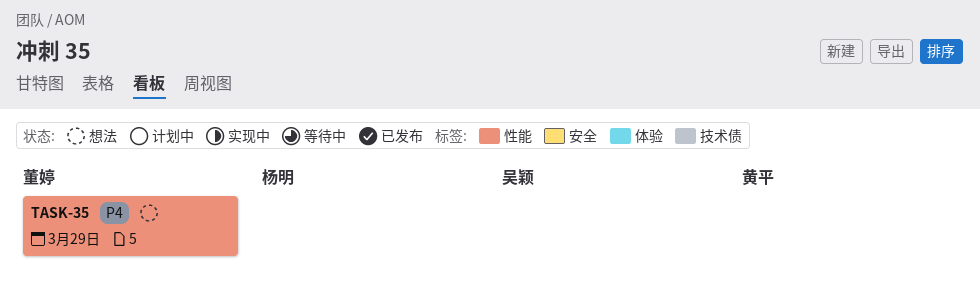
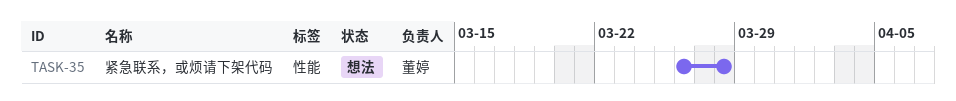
TASK-35, due: Mar 29 -> Mar 28

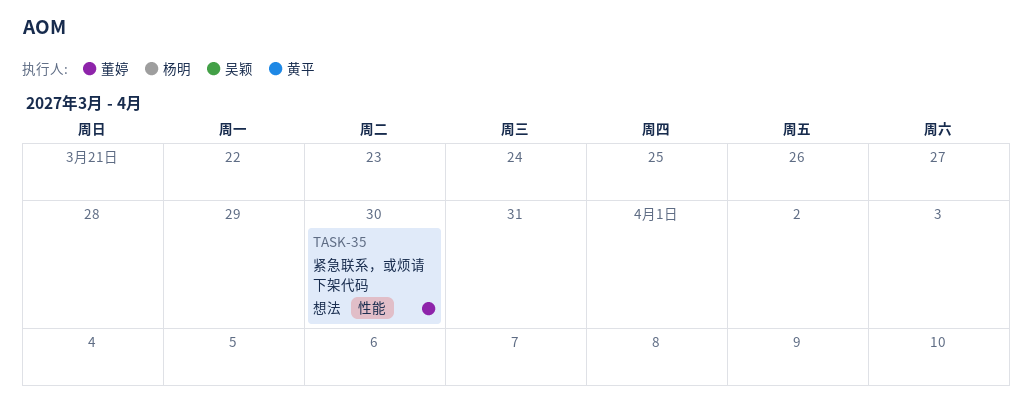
TASK-35, due: Mar 28 -> Mar 30

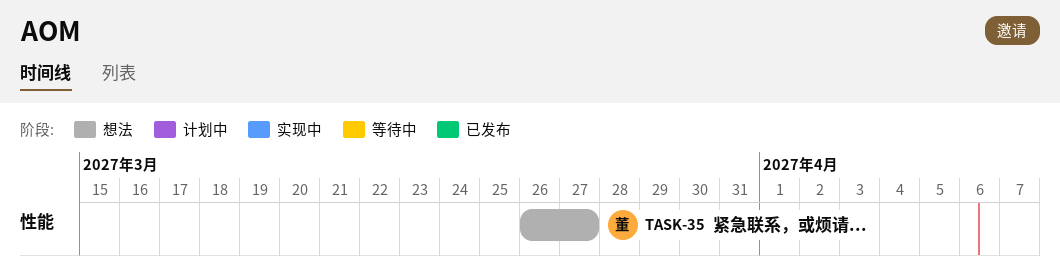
TASK-35, due: Mar 30 -> Mar 27

